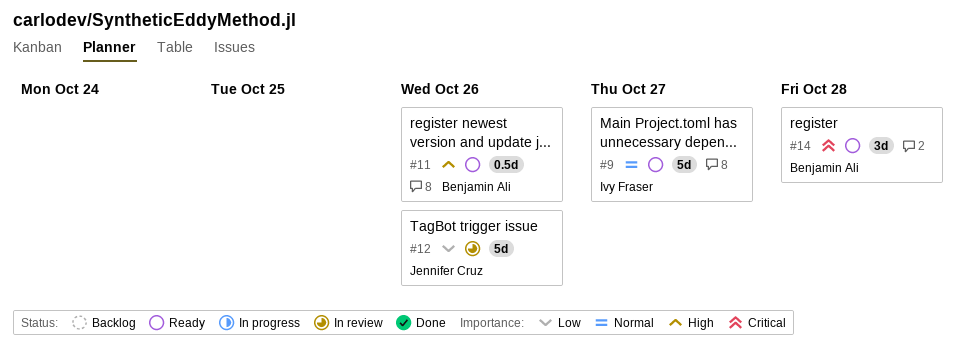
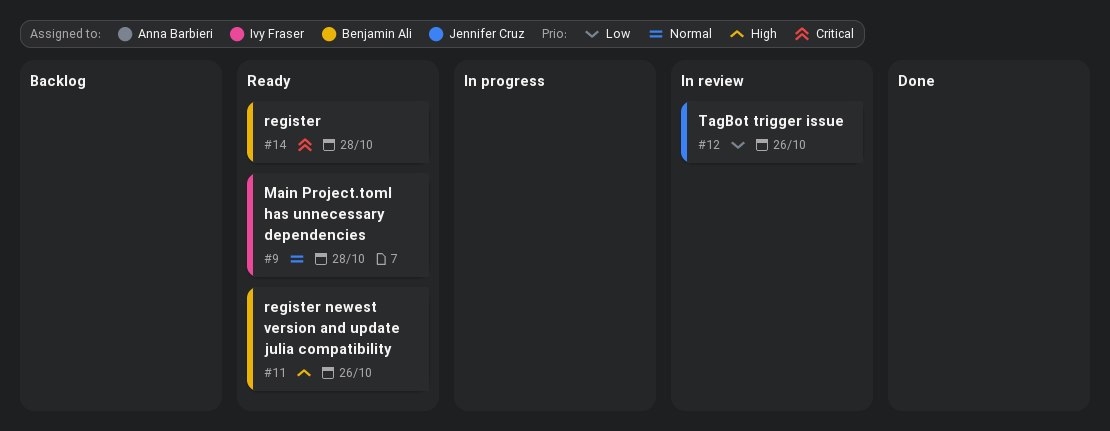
#9, due: Oct 27 -> Oct 28

